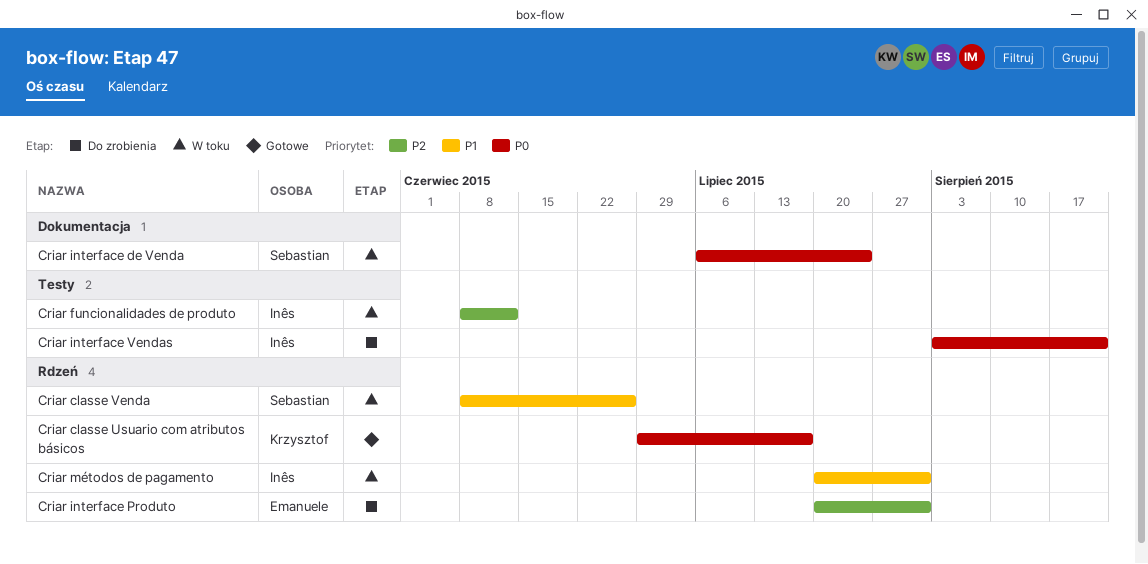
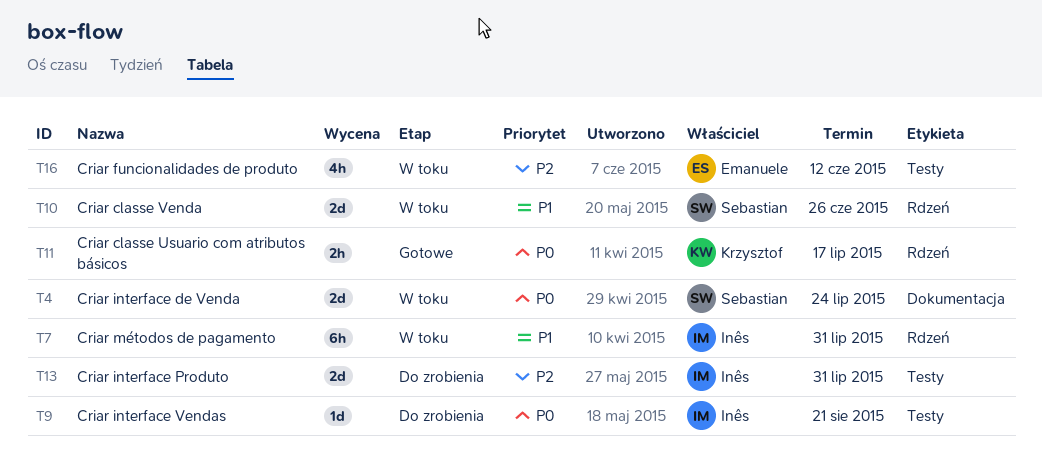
Criar funcionalidades de produto, owner: Inês -> Emanuele
Criar interface Produto, owner: Emanuele -> Inês
Criar interface Produto, label: Rdzeń -> Testy

